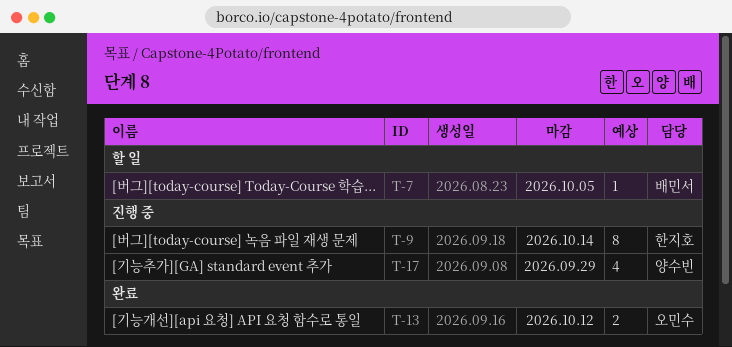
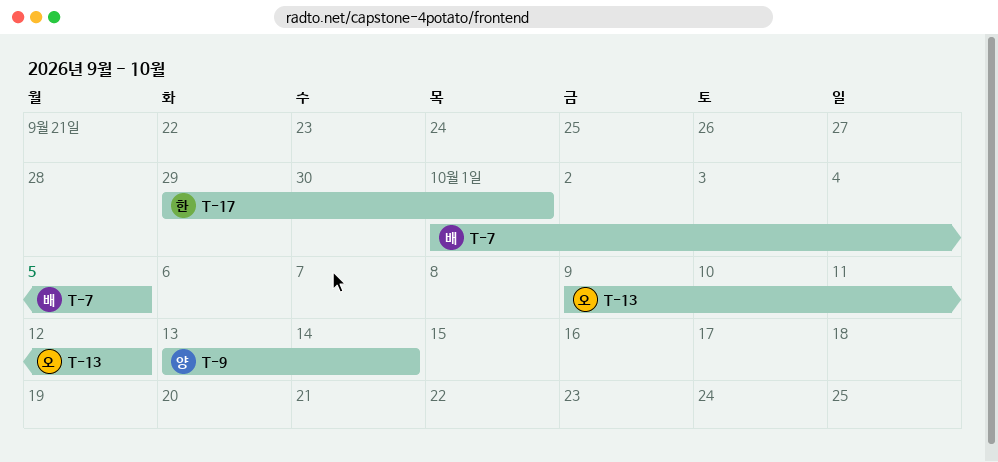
T-9, owner: 한지호 -> 양수빈
T-17, owner: 양수빈 -> 한지호
T-17, due: Sep 29 -> Oct 1

